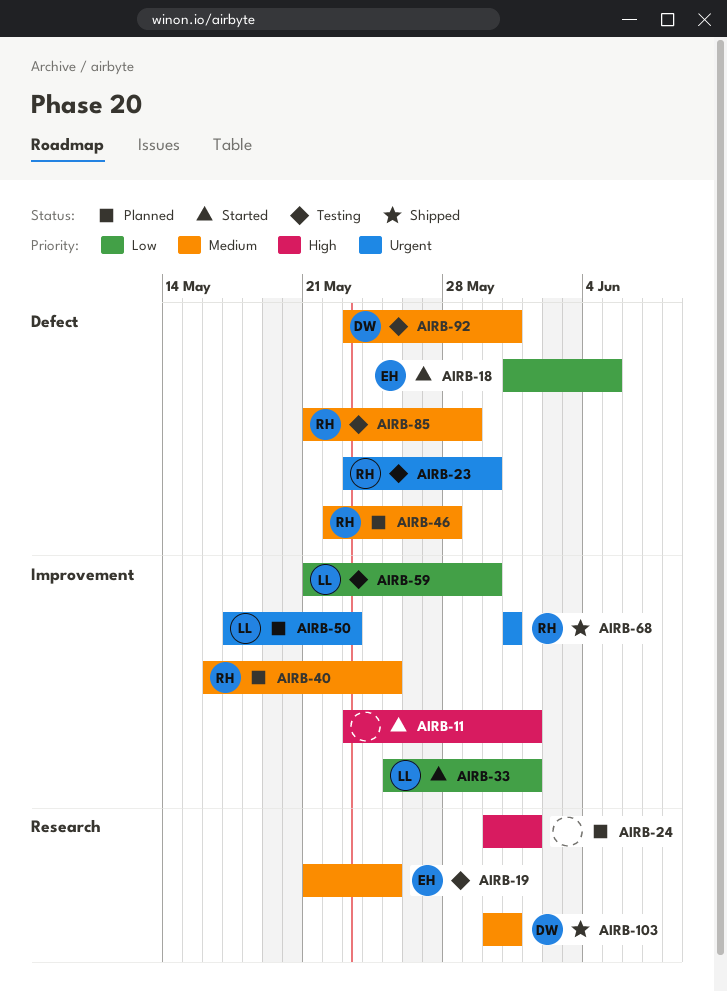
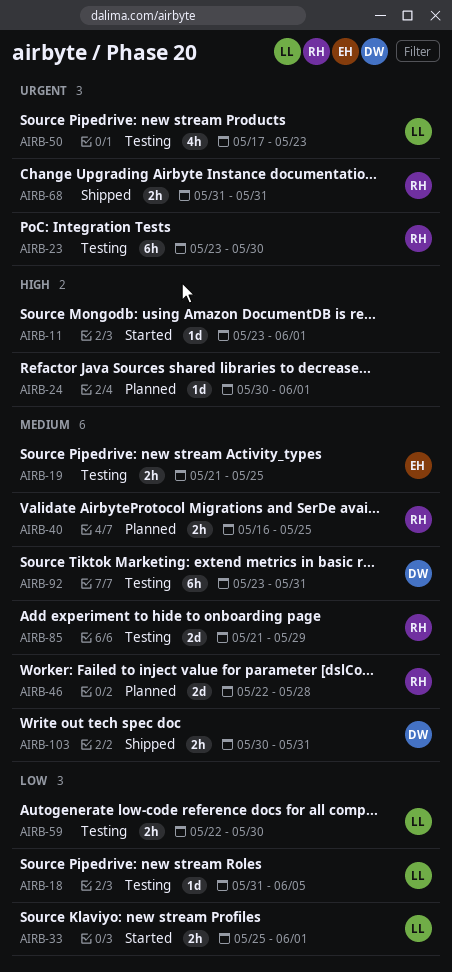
AIRB-18, status: Started -> Testing
AIRB-18, owner: EH -> LL
AIRB-50, status: Planned -> Testing
AIRB-59, start: May 21 -> May 22

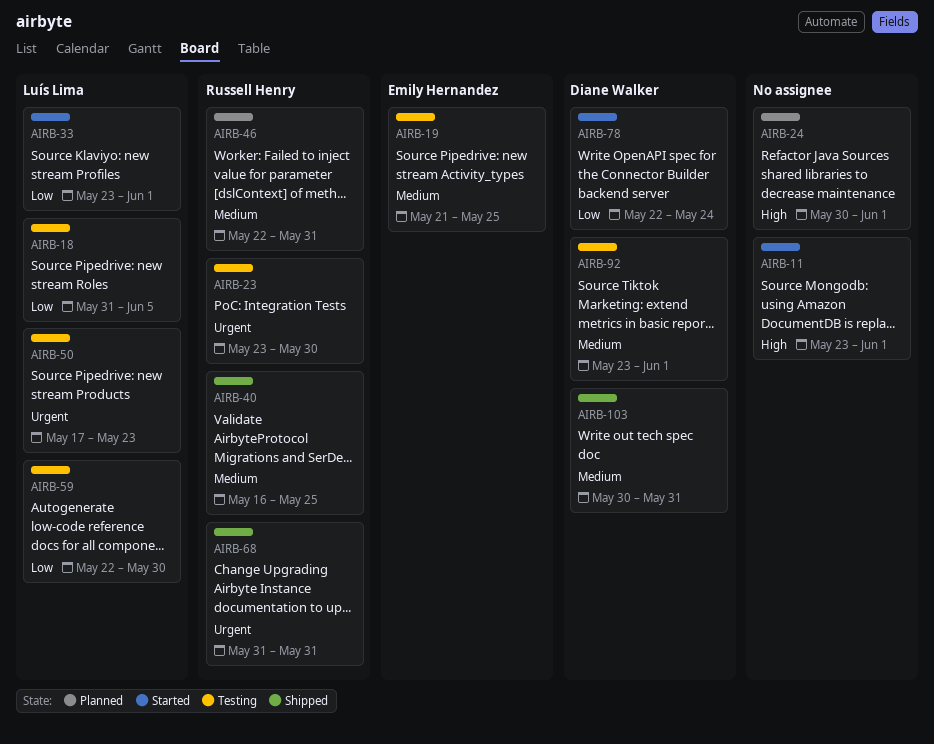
AIRB-33, start: May 25 -> May 23
AIRB-40, status: Planned -> Shipped
AIRB-46, due: May 28 -> May 31
AIRB-78: none -> present
AIRB-85: present -> none
AIRB-92, due: May 31 -> Jun 1

